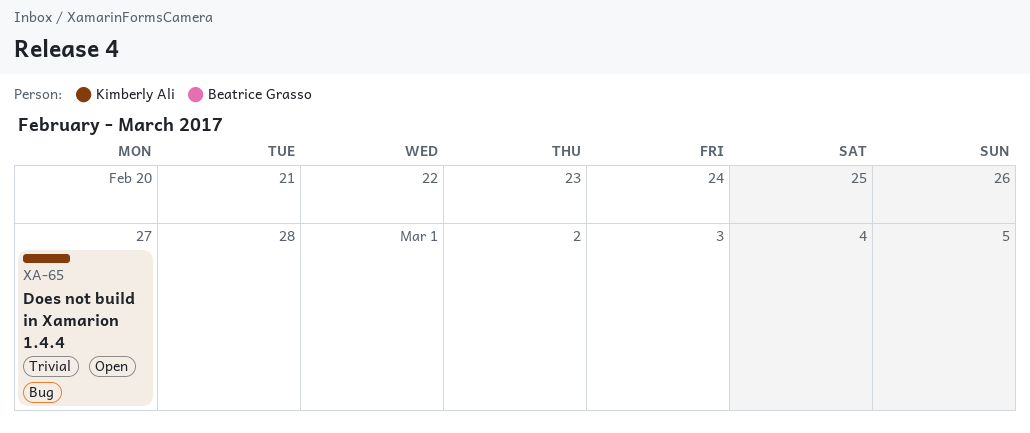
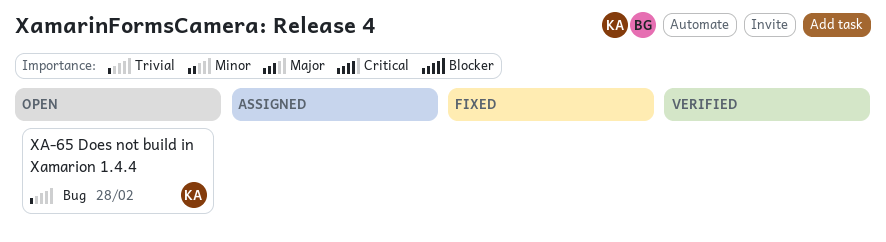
XA-65, due: Feb 27 -> Feb 28

